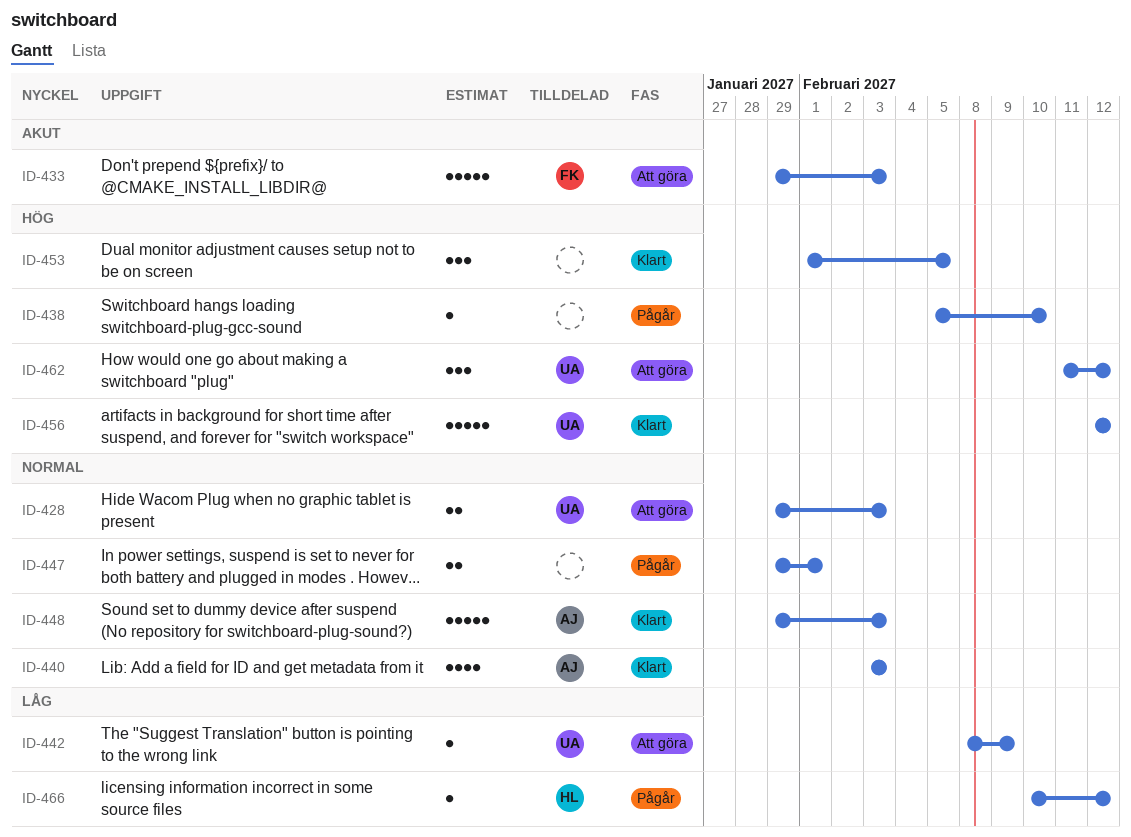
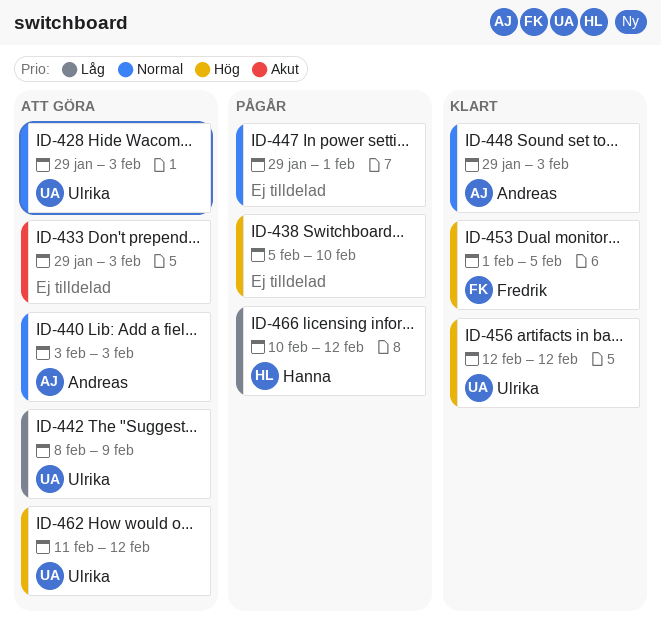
ID-433, owner: Fredrik -> none
ID-440, status: Klart -> Att göra
ID-453, owner: none -> Fredrik

